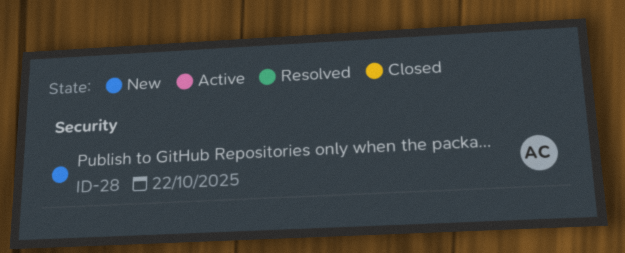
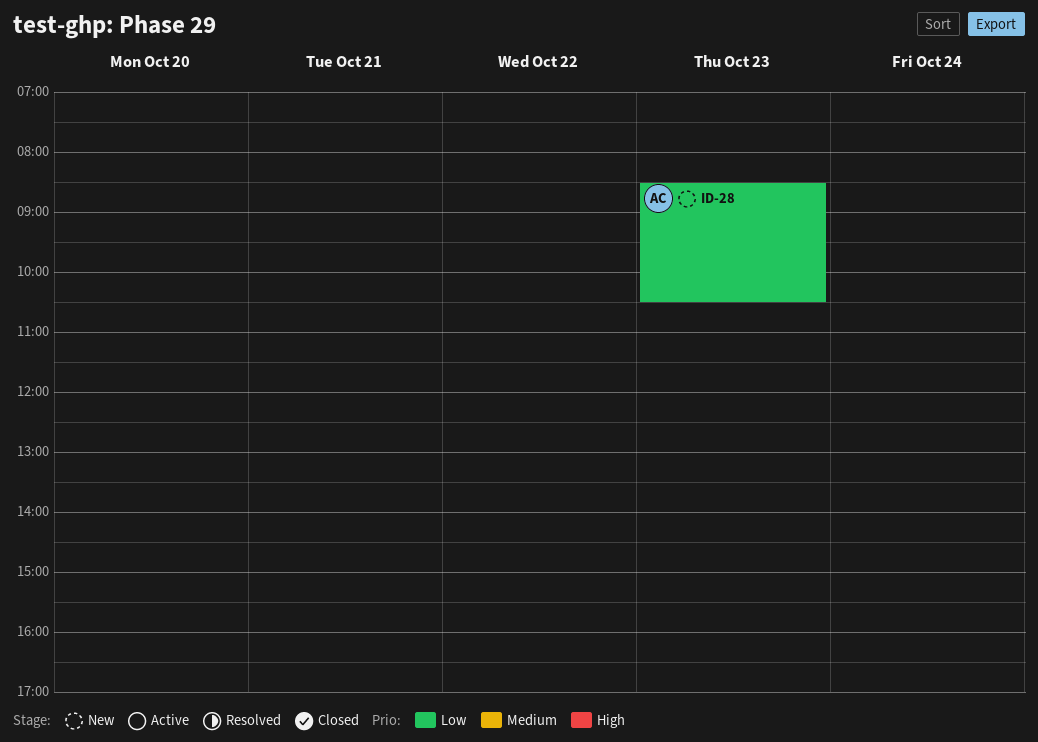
ID-28, day: Oct 22 -> Oct 23

